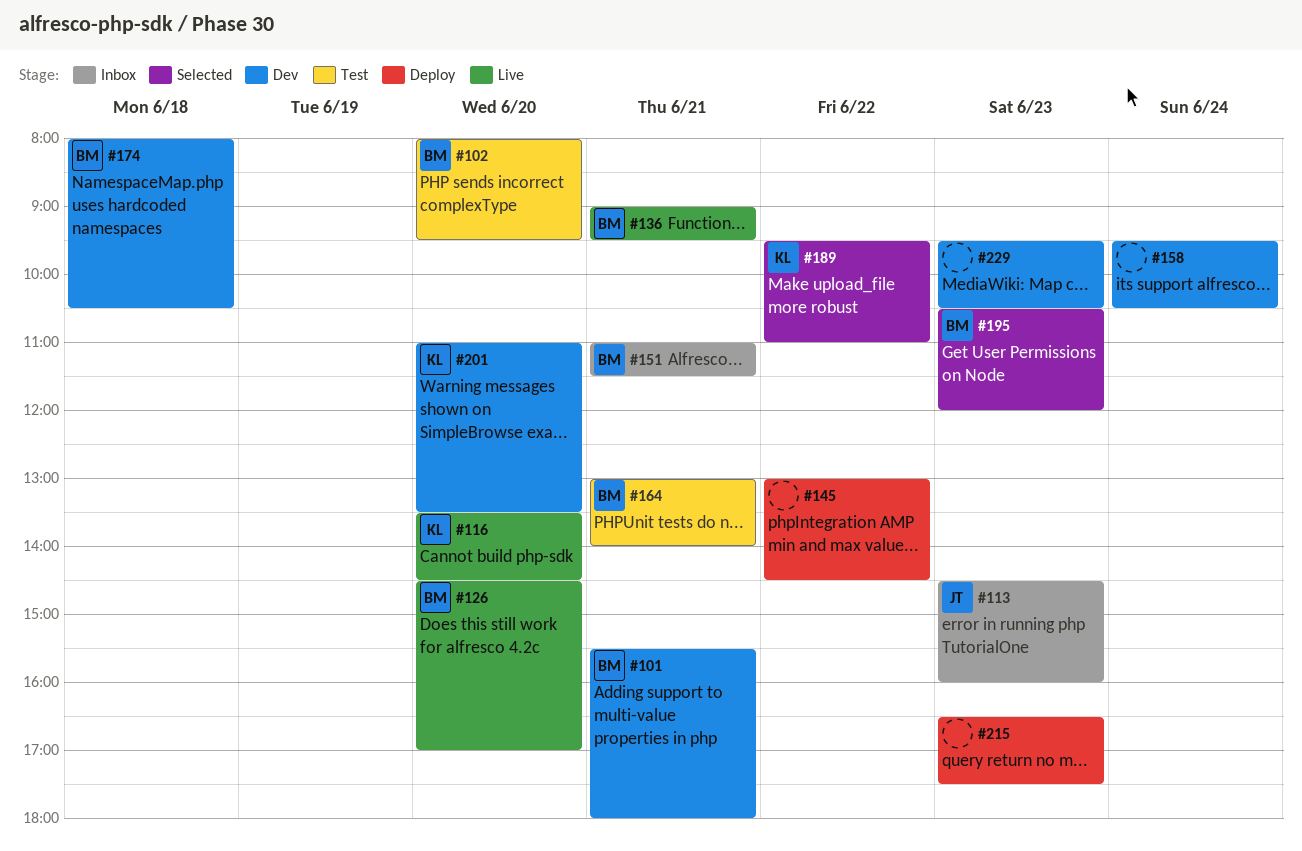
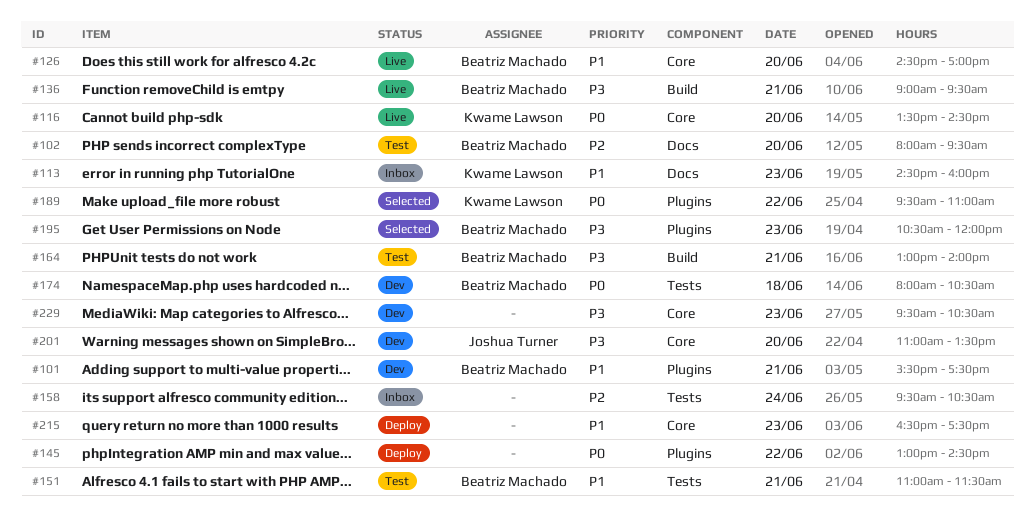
#101, ends: 18:00 -> 17:30
#113, owner: Joshua Turner -> Kwame Lawson
#151, status: Inbox -> Test
#158, status: Dev -> Inbox
#201, owner: Kwame Lawson -> Joshua Turner

